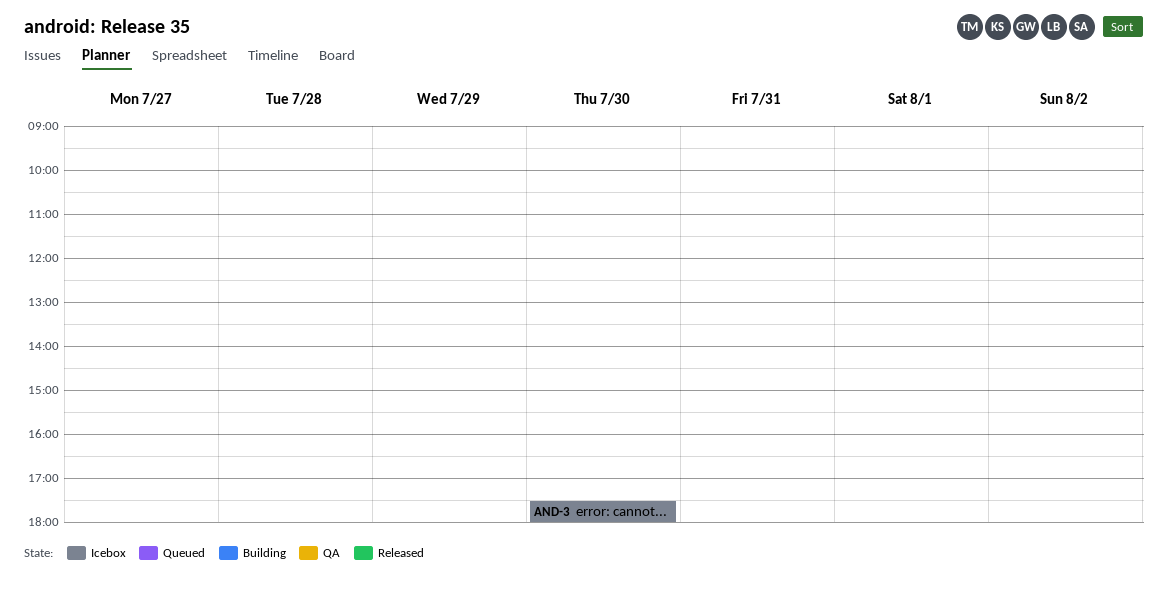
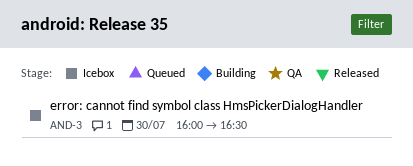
AND-3, begins: 17:30 -> 16:00
AND-3, ends: 18:00 -> 16:30

